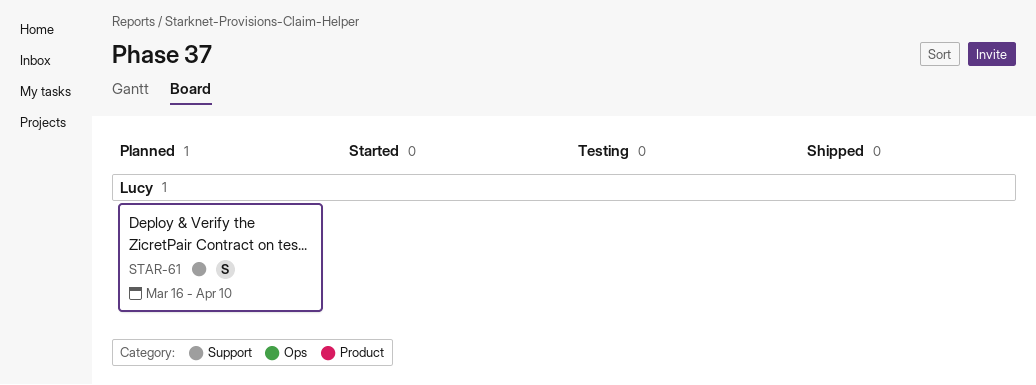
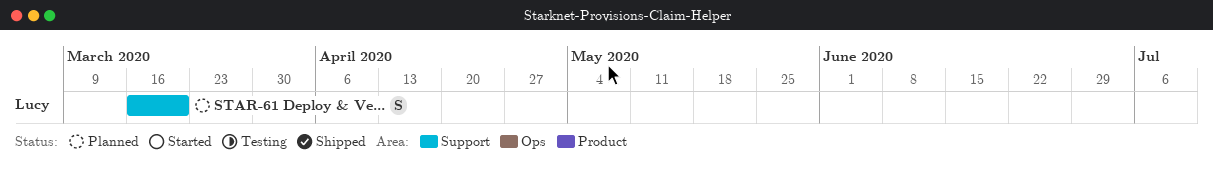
STAR-61, due: Apr 10 -> Mar 20

